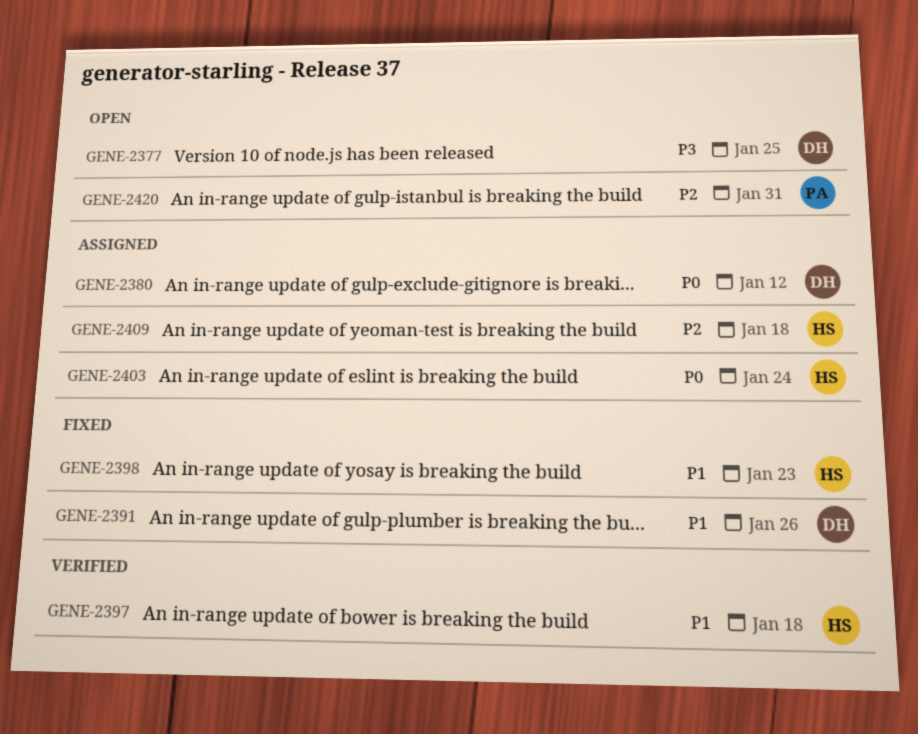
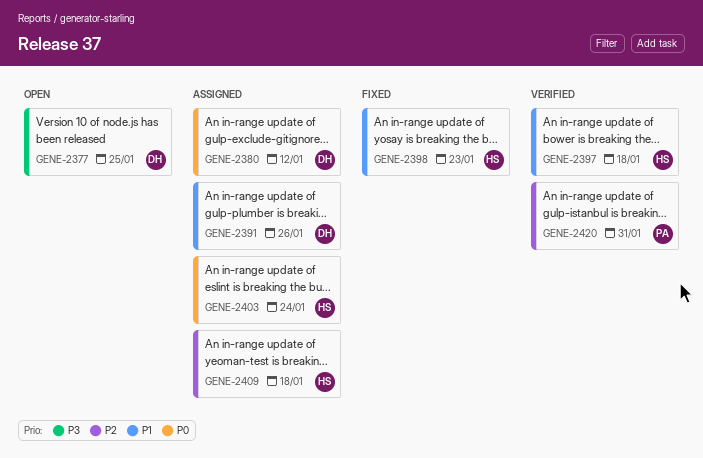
GENE-2391, status: Fixed -> Assigned
GENE-2420, status: Open -> Verified

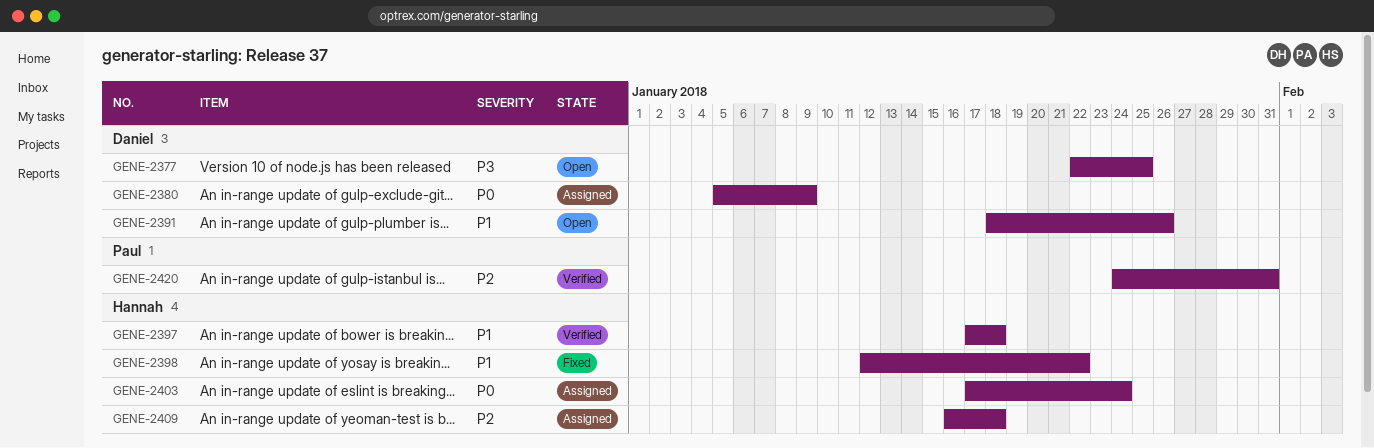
GENE-2380, due: Jan 12 -> Jan 9
GENE-2391, status: Assigned -> Open
GENE-2398, due: Jan 23 -> Jan 22

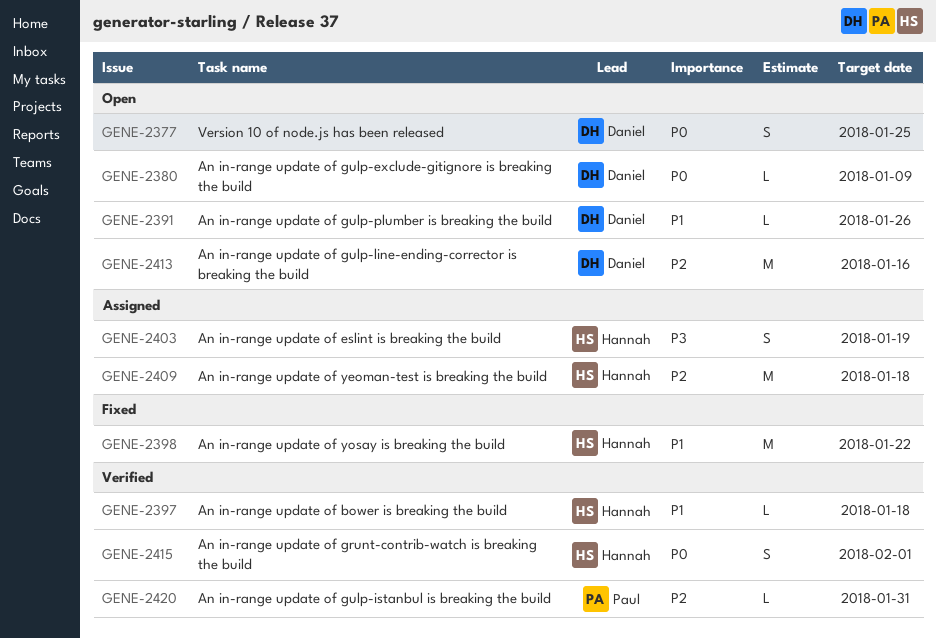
GENE-2377, priority: P3 -> P0
GENE-2380, status: Assigned -> Open
GENE-2403, priority: P0 -> P3
GENE-2403, due: Jan 24 -> Jan 19
GENE-2413: none -> present
GENE-2415: none -> present

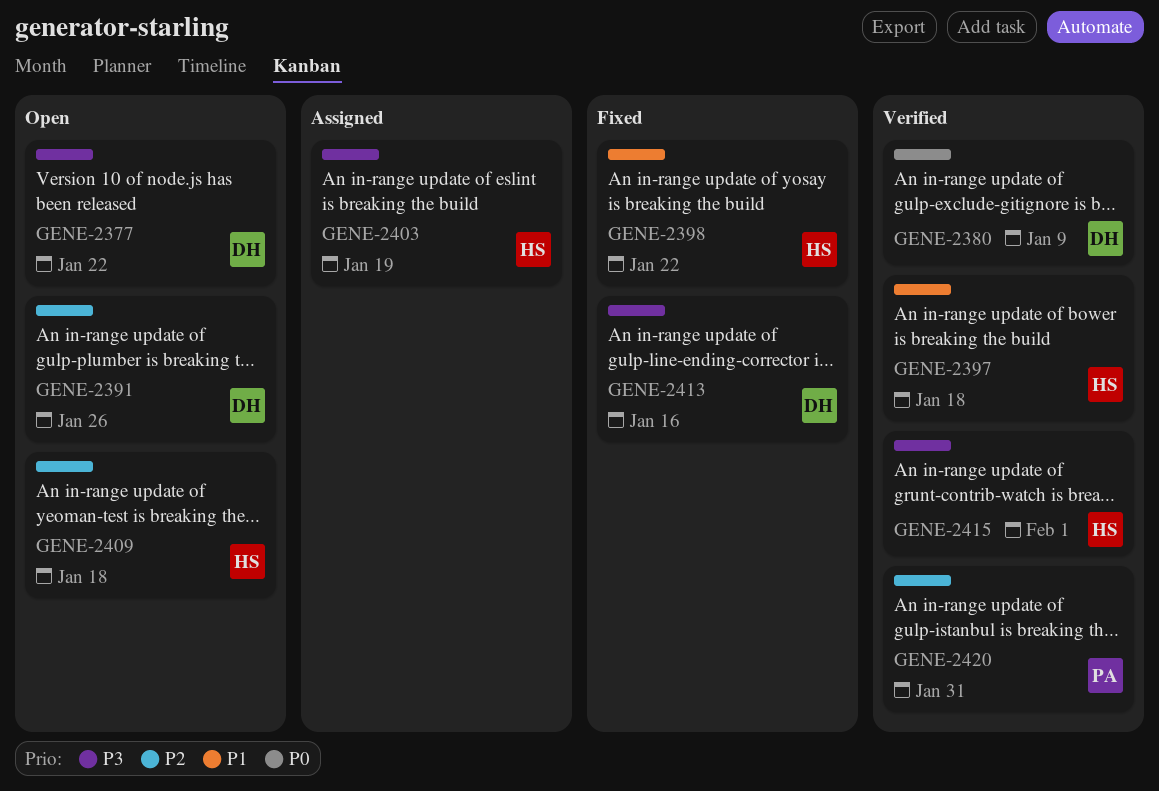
GENE-2377, priority: P0 -> P3
GENE-2377, due: Jan 25 -> Jan 22
GENE-2380, status: Open -> Verified
GENE-2391, priority: P1 -> P2
GENE-2409, status: Assigned -> Open
GENE-2413, status: Open -> Fixed
GENE-2413, priority: P2 -> P3
GENE-2415, priority: P0 -> P3

